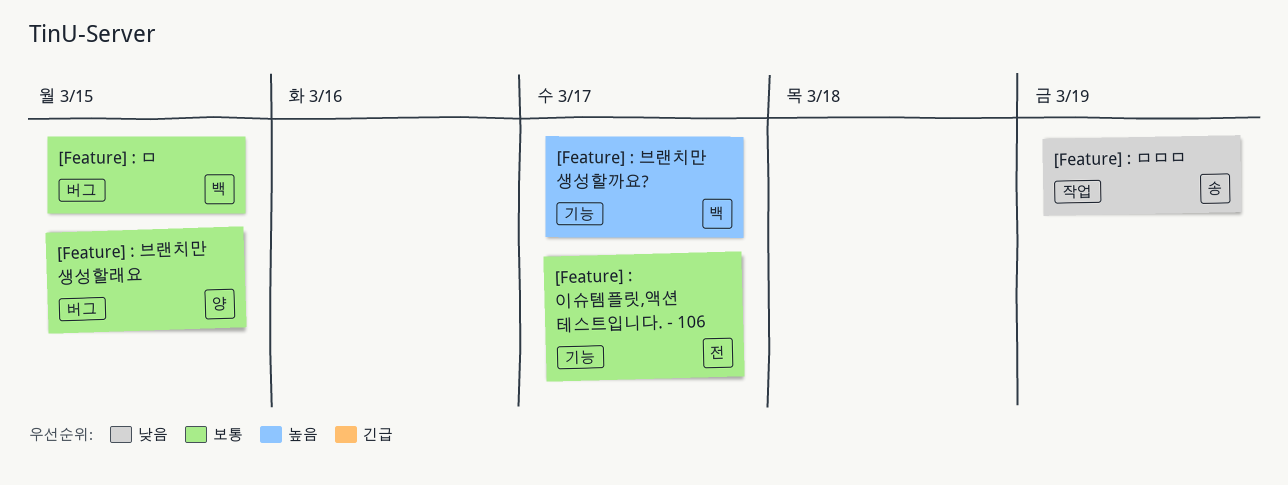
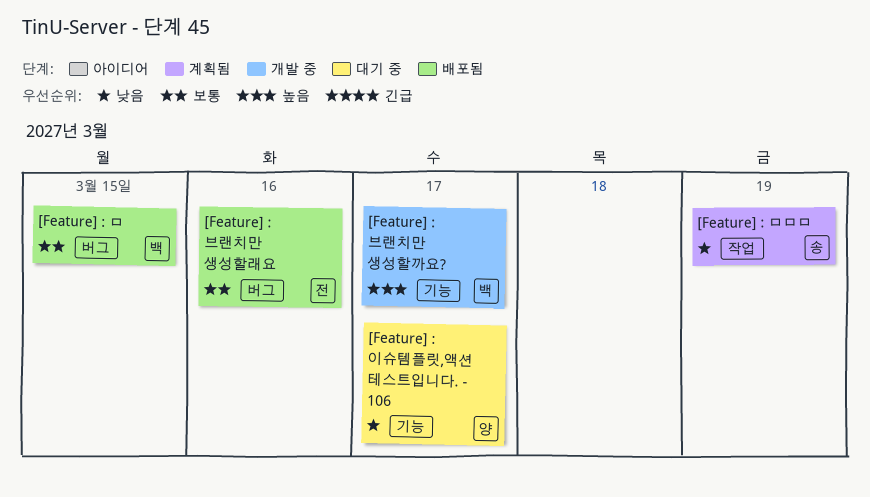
[Feature] : 브랜치만 생성할래요, owner: 양 -> 전
[Feature] : 브랜치만 생성할래요, due: Mar 15 -> Mar 16
[Feature] : 이슈템플릿,액션 테스트입니다. - 106, owner: 전 -> 양
[Feature] : 이슈템플릿,액션 테스트입니다. - 106, priority: 보통 -> 낮음

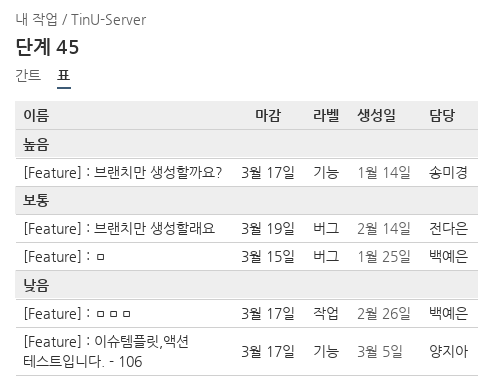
[Feature] : ㅁㅁㅁ, owner: 송미경 -> 백예은
[Feature] : ㅁㅁㅁ, due: Mar 19 -> Mar 17
[Feature] : 브랜치만 생성할까요?, owner: 백예은 -> 송미경
[Feature] : 브랜치만 생성할래요, due: Mar 16 -> Mar 19

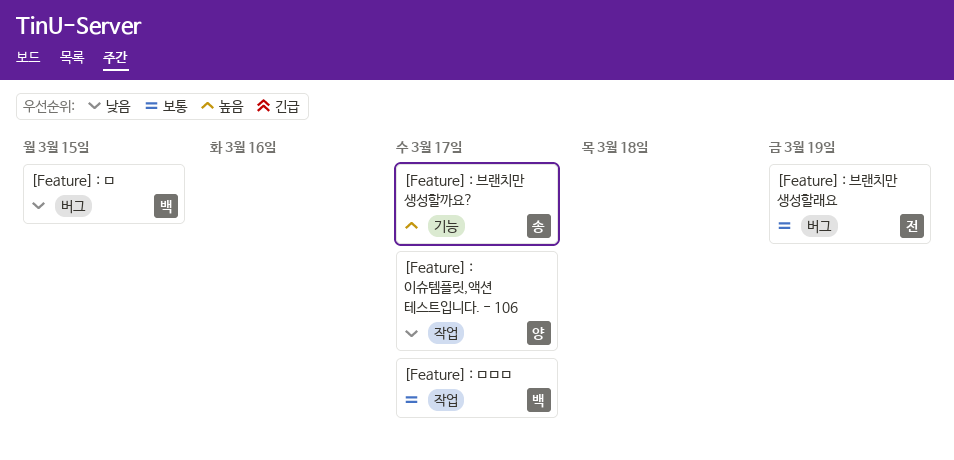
[Feature] : ㅁ, priority: 보통 -> 낮음
[Feature] : ㅁㅁㅁ, priority: 낮음 -> 보통
[Feature] : 이슈템플릿,액션 테스트입니다. - 106, label: 기능 -> 작업

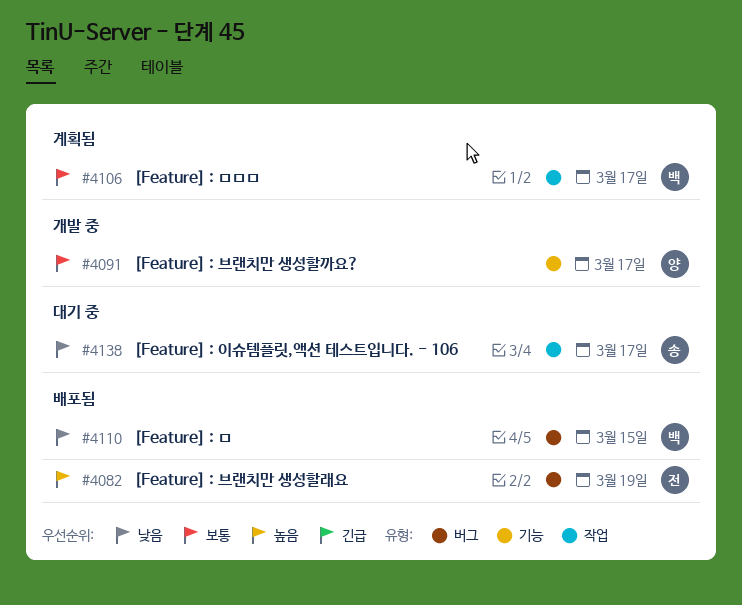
[Feature] : 브랜치만 생성할까요?, owner: 송 -> 양
[Feature] : 브랜치만 생성할까요?, priority: 높음 -> 보통
[Feature] : 브랜치만 생성할래요, priority: 보통 -> 높음
[Feature] : 이슈템플릿,액션 테스트입니다. - 106, owner: 양 -> 송

